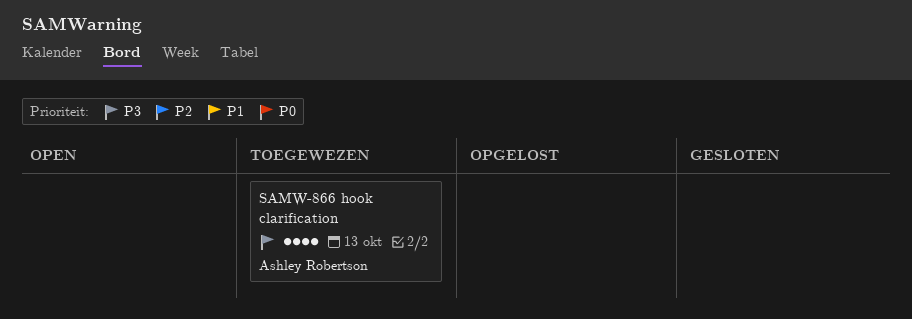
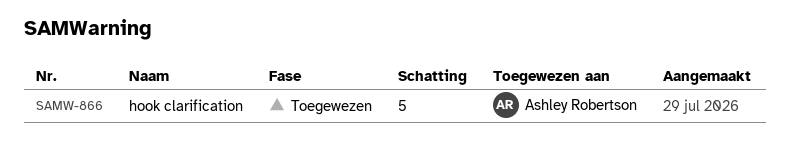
SAMW-866, estimate: 4 -> 5

